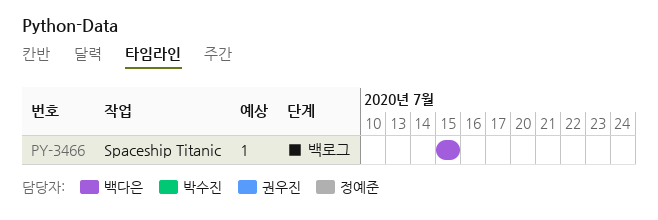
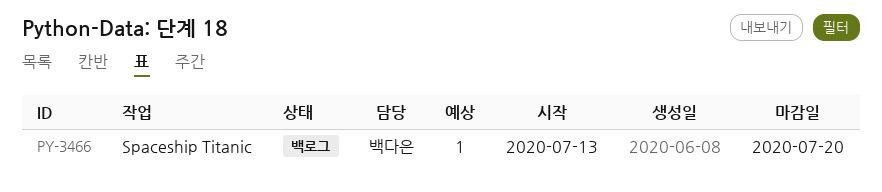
PY-3466, start: Jul 15 -> Jul 13
PY-3466, due: Jul 15 -> Jul 20

